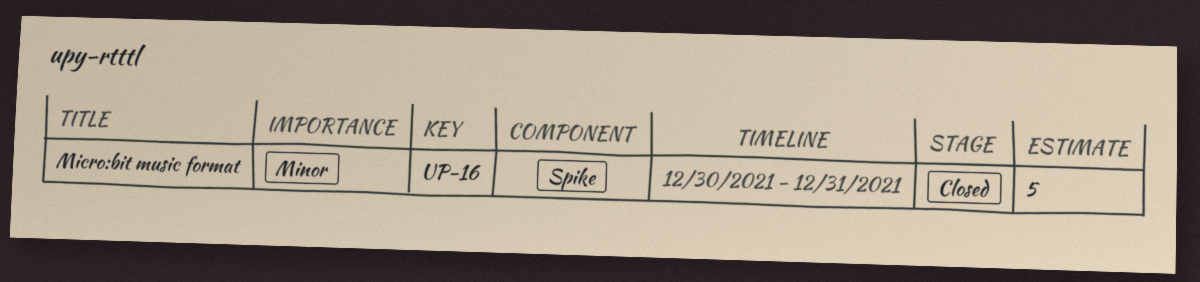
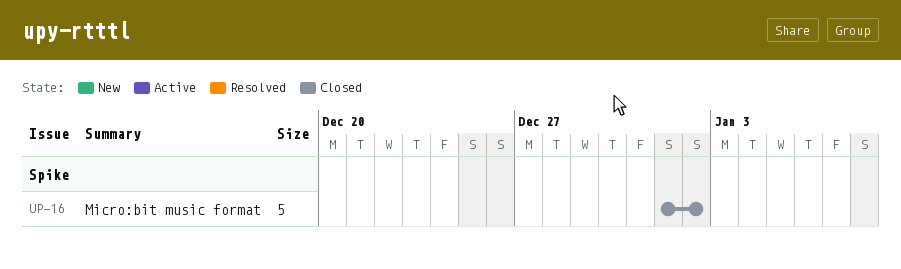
UP-16, start: Dec 30 -> Jan 1
UP-16, due: Dec 31 -> Jan 2

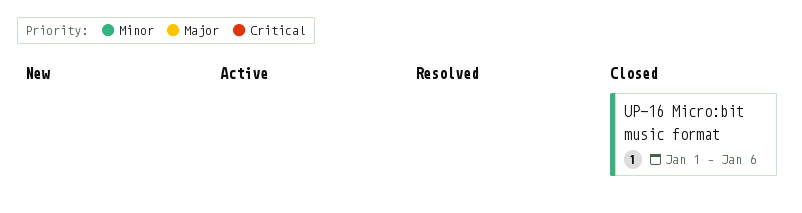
UP-16, estimate: 5 -> 1
UP-16, due: Jan 2 -> Jan 6

